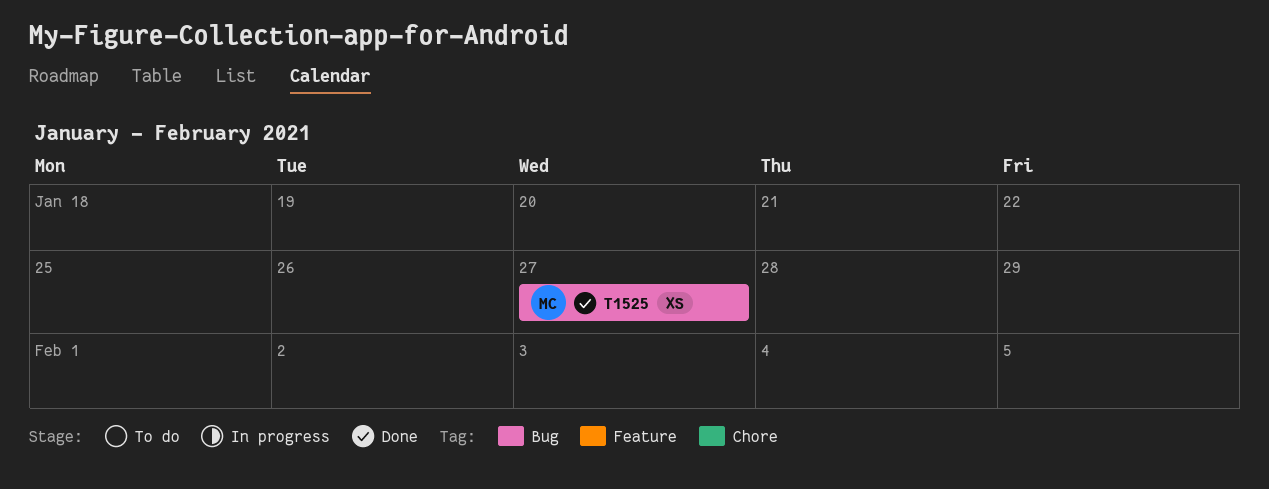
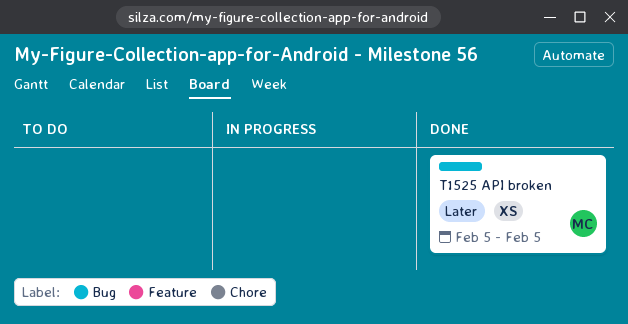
T1525, start: Jan 27 -> Feb 5
T1525, due: Jan 27 -> Feb 5

